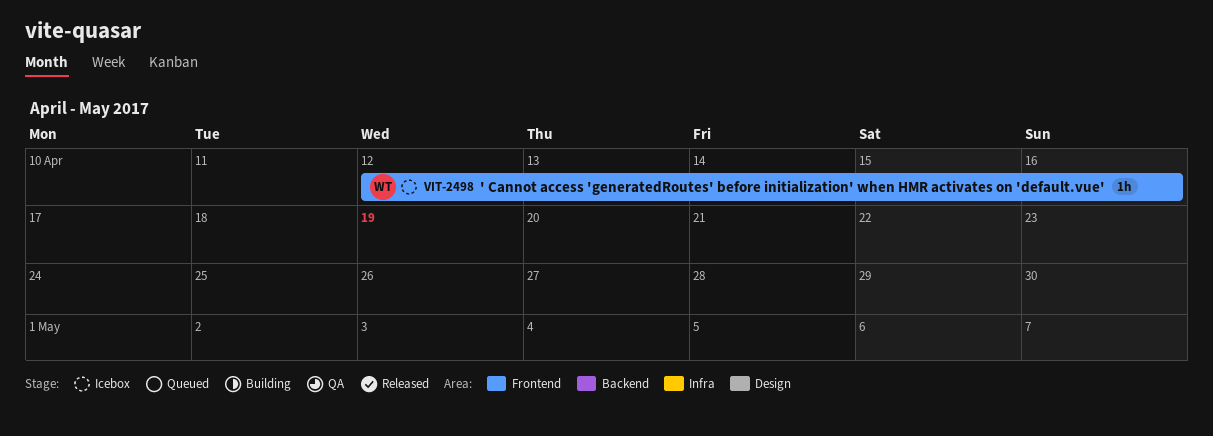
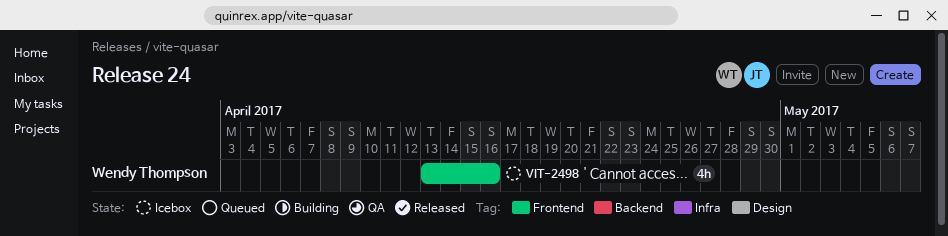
VIT-2498, estimate: 1h -> 4h
VIT-2498, start: Apr 12 -> Apr 13

